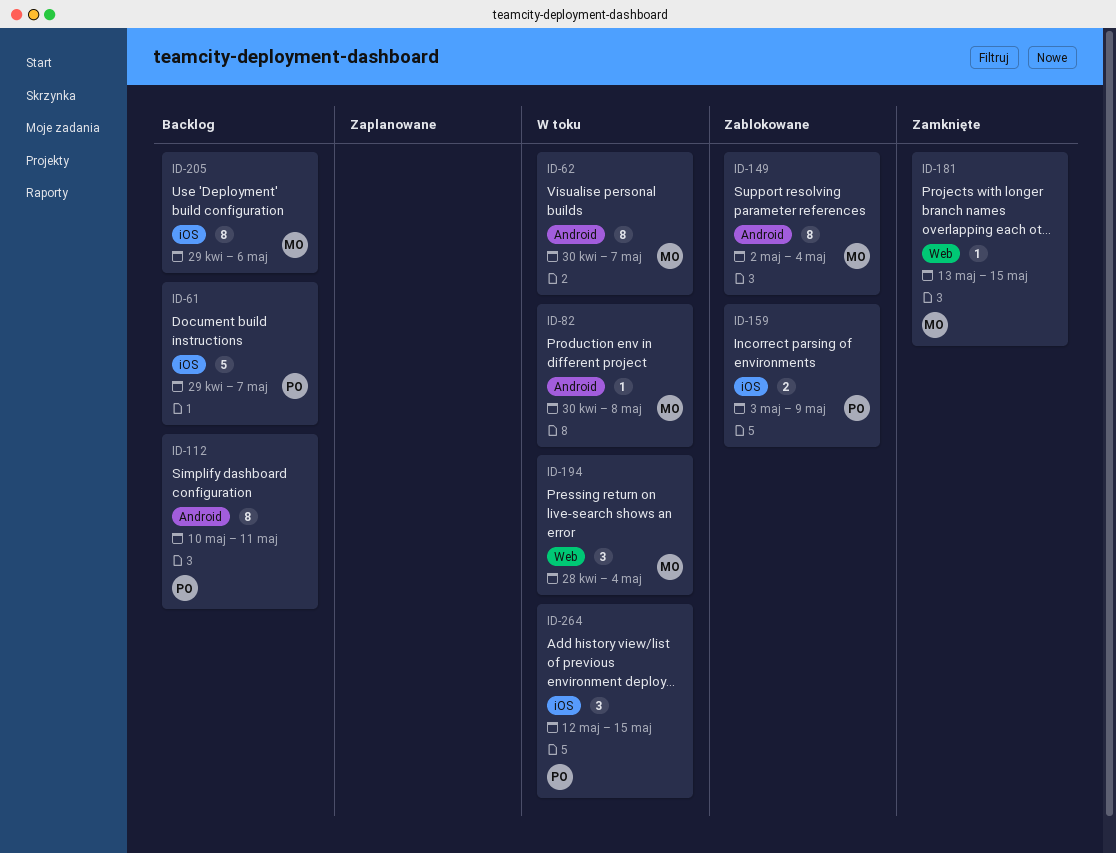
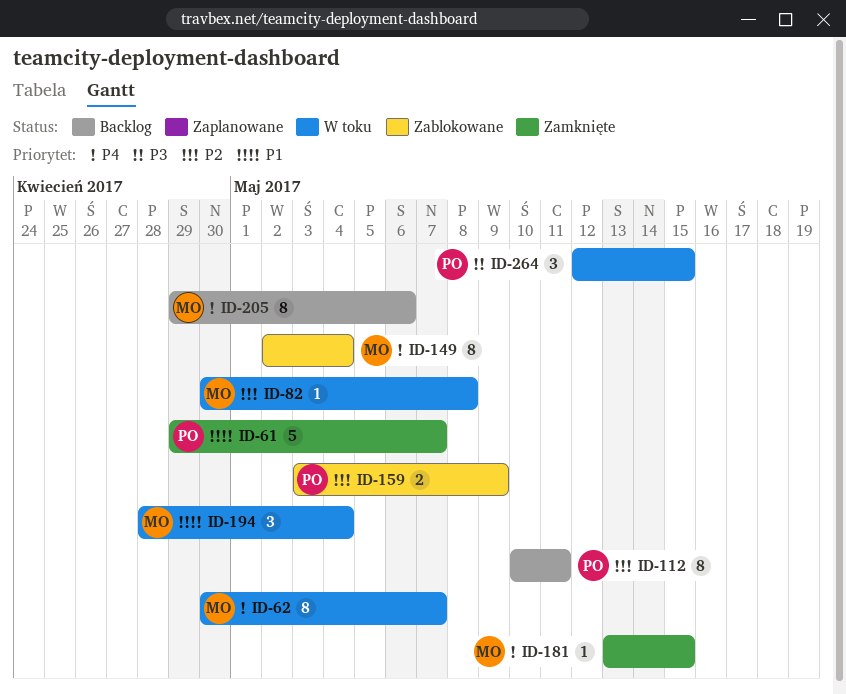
ID-61, status: Backlog -> Zamknięte

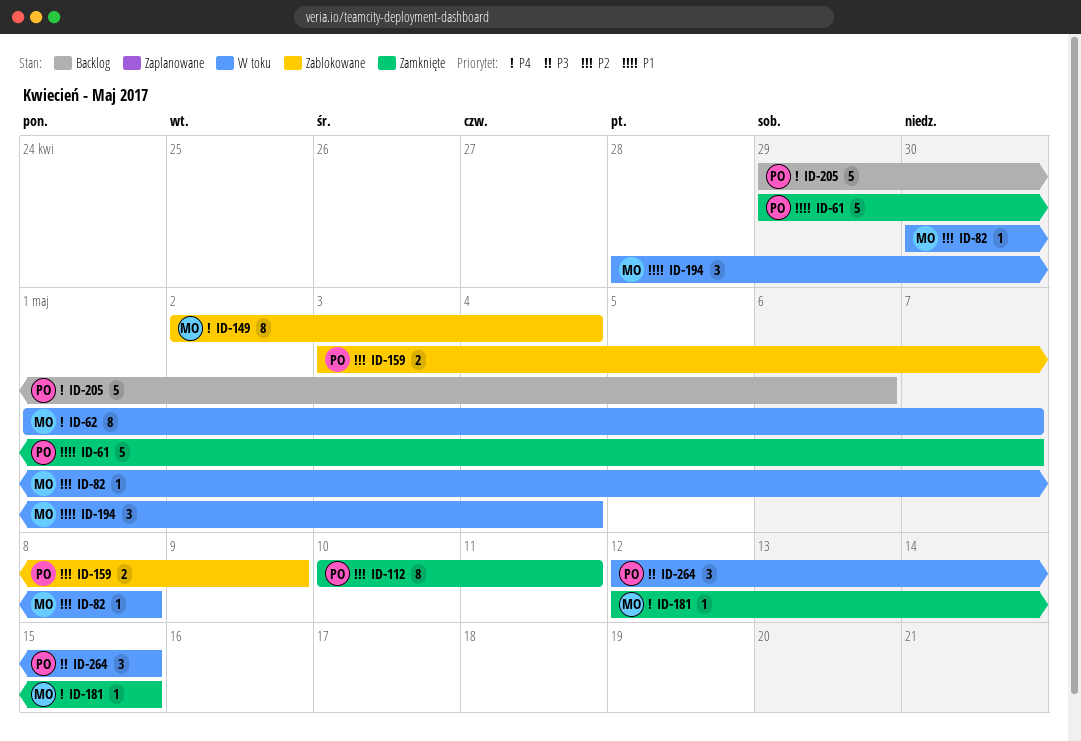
ID-62, start: Apr 30 -> May 1
ID-112, status: Backlog -> Zamknięte
ID-181, start: May 13 -> May 12
ID-205, owner: MO -> PO
ID-205, estimate: 8 -> 5

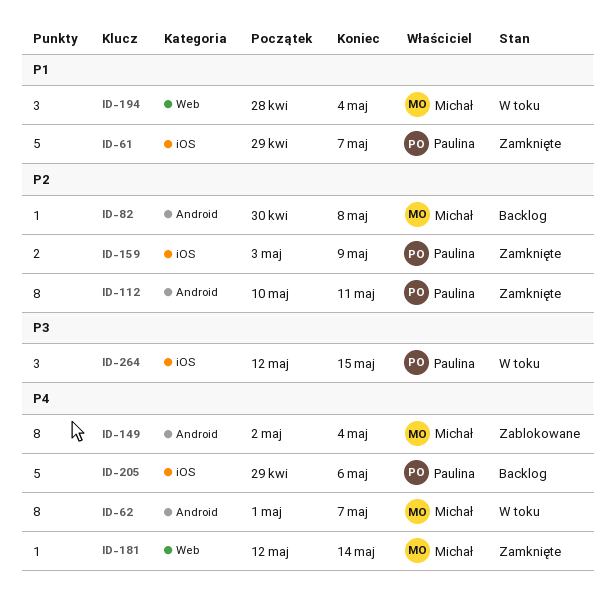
ID-82, status: W toku -> Backlog
ID-159, status: Zablokowane -> Zamknięte
ID-181, due: May 15 -> May 14

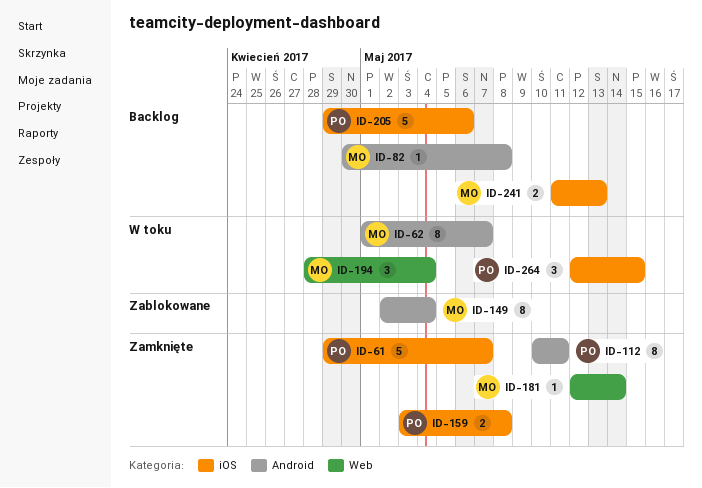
ID-159, due: May 9 -> May 8
ID-241: none -> present

